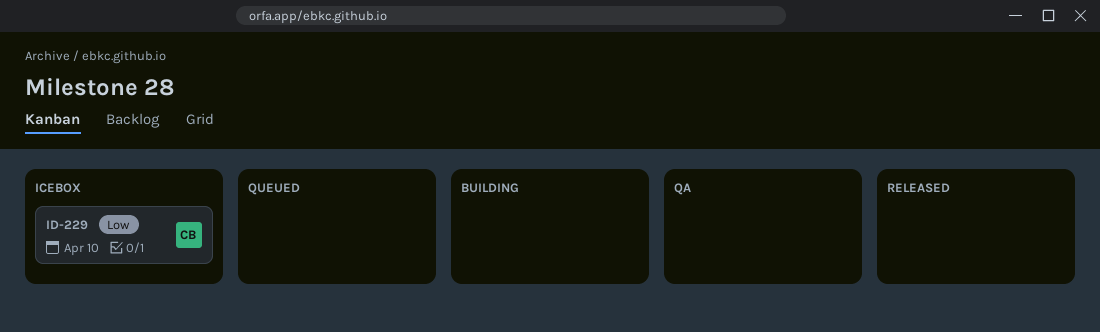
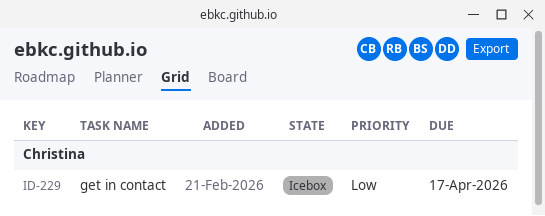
ID-229, due: Apr 10 -> Apr 17

